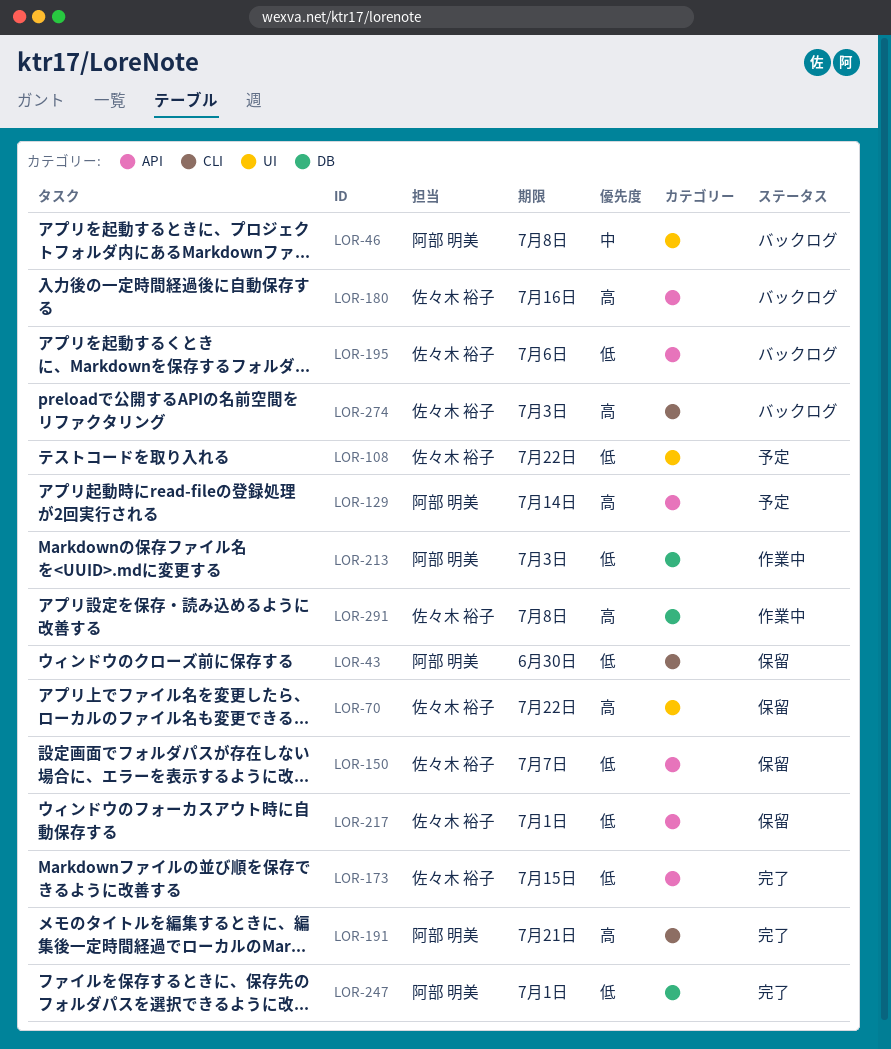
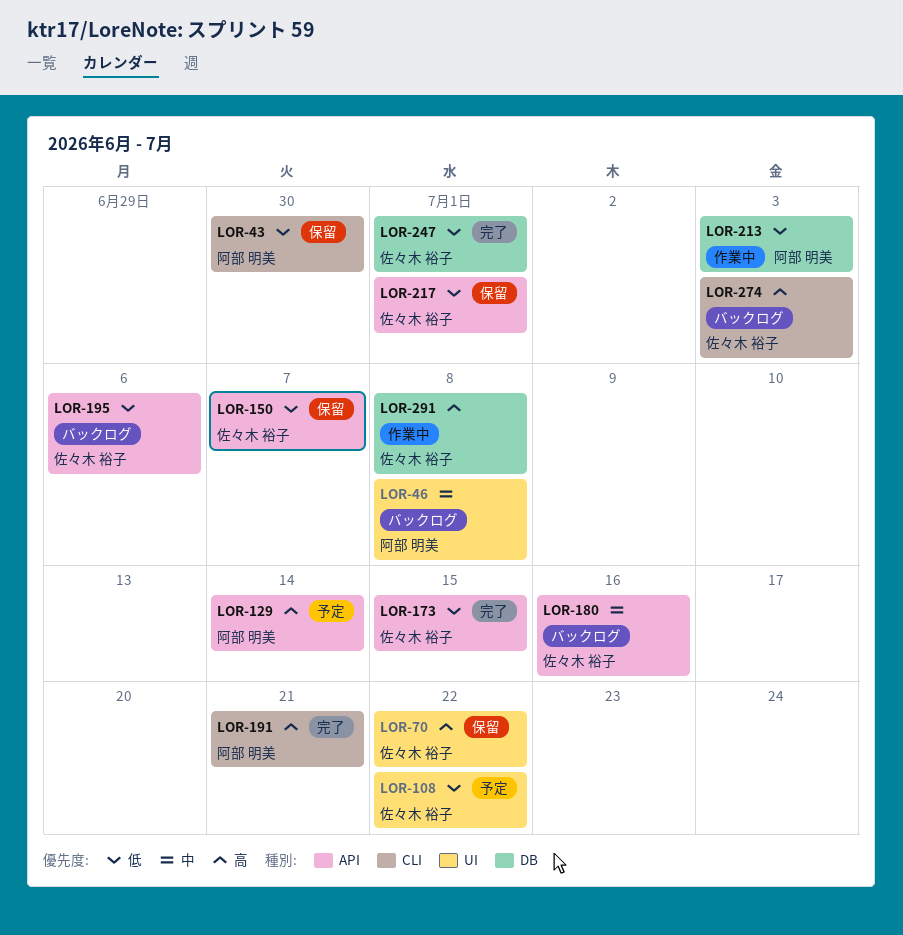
LOR-180, priority: 高 -> 中
LOR-247, owner: 阿部 明美 -> 佐々木 裕子

